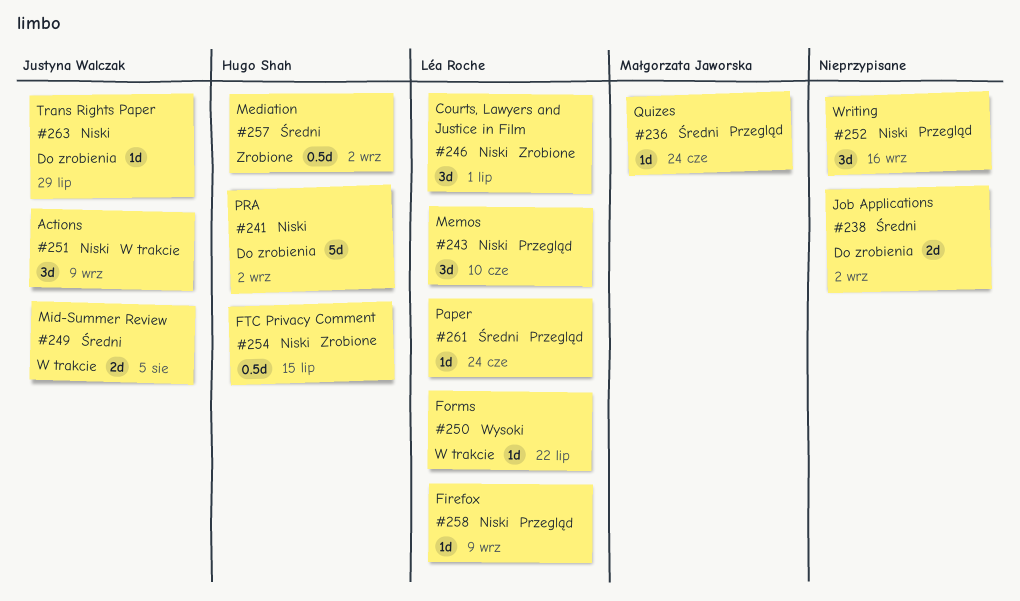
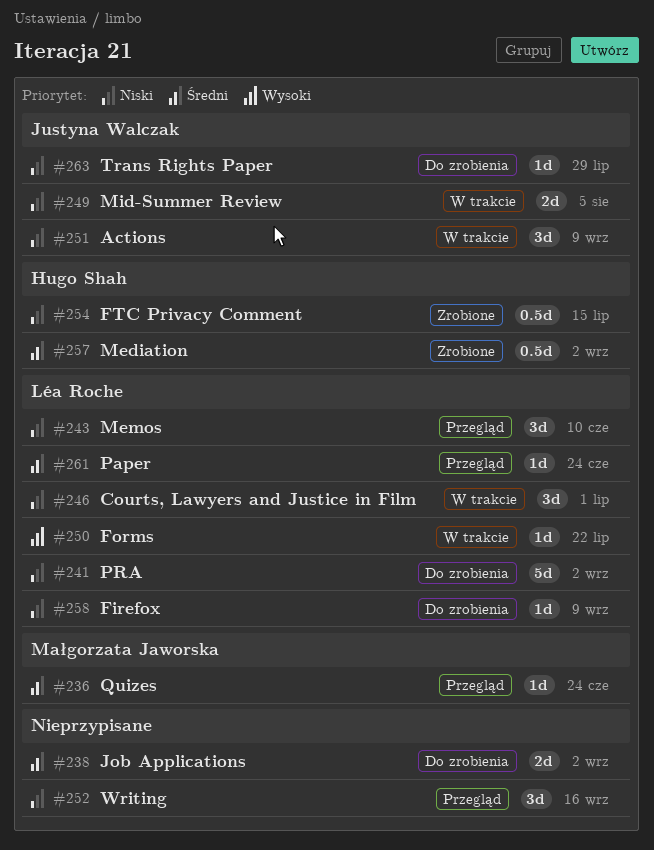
#241, owner: Hugo Shah -> Léa Roche
#246, status: Zrobione -> W trakcie
#249, priority: Średni -> Niski
#258, status: Przegląd -> Do zrobienia

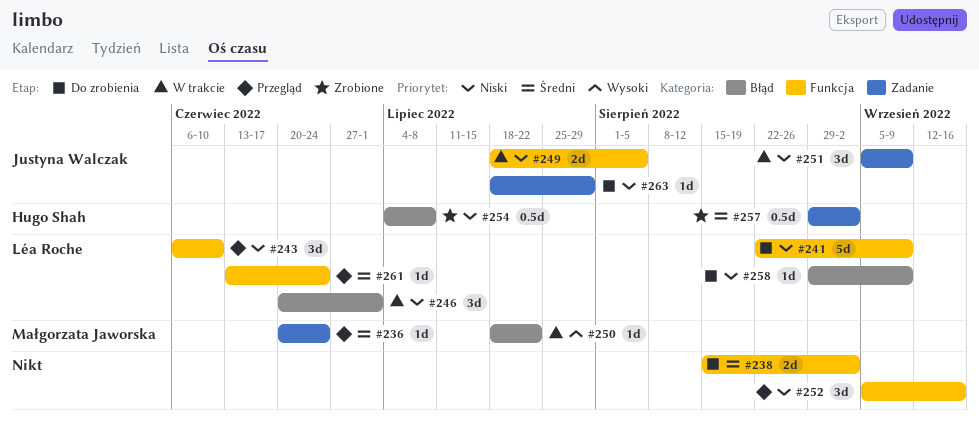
#241, due: Sep 2 -> Sep 9
#250, owner: Léa Roche -> Małgorzata Jaworska
#254, due: Jul 15 -> Jul 8

